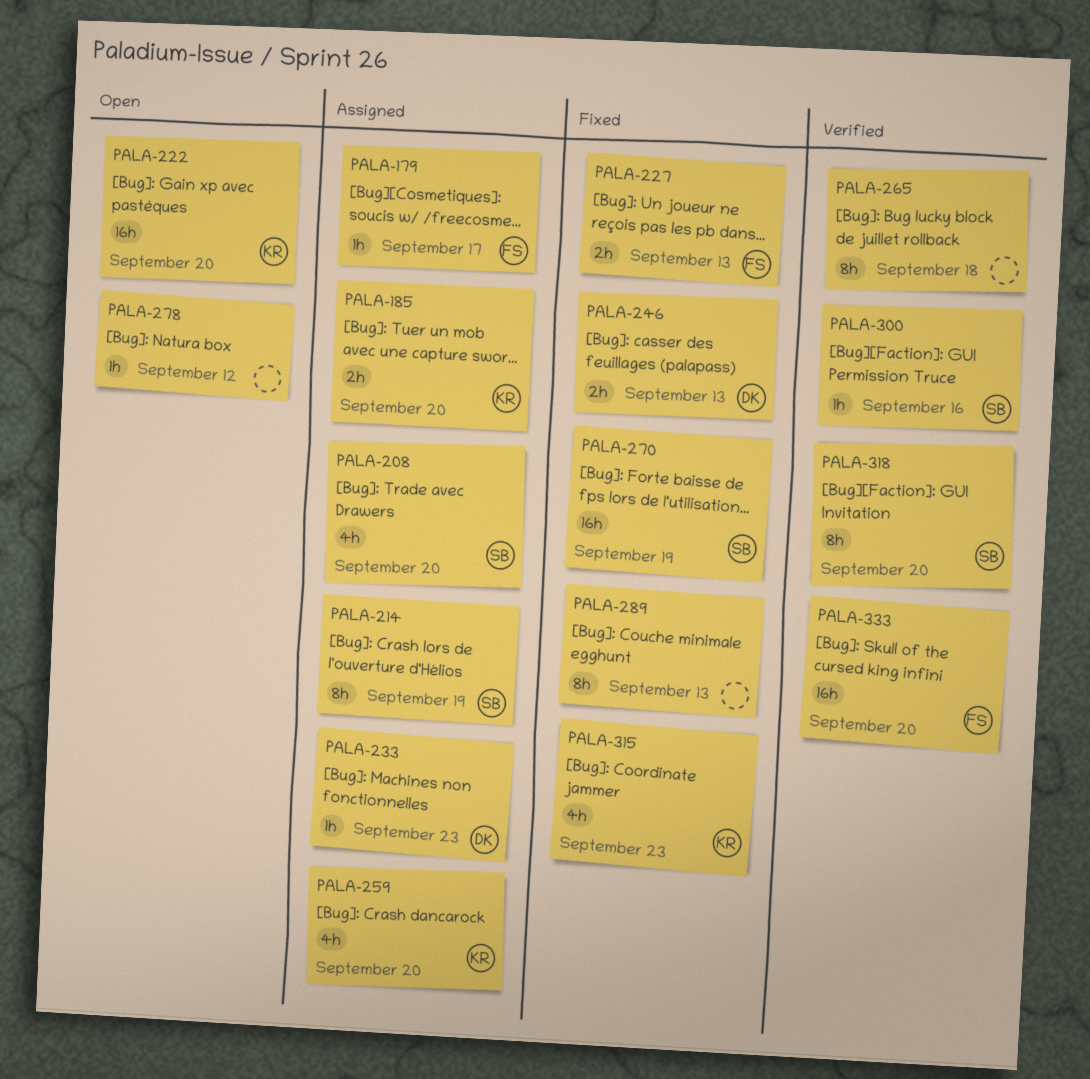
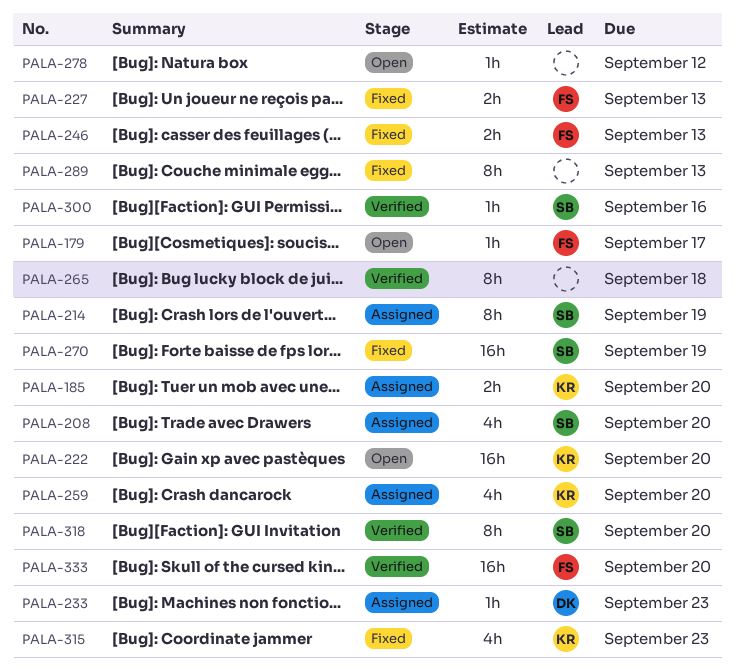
PALA-179, status: Assigned -> Open
PALA-246, owner: DK -> FS

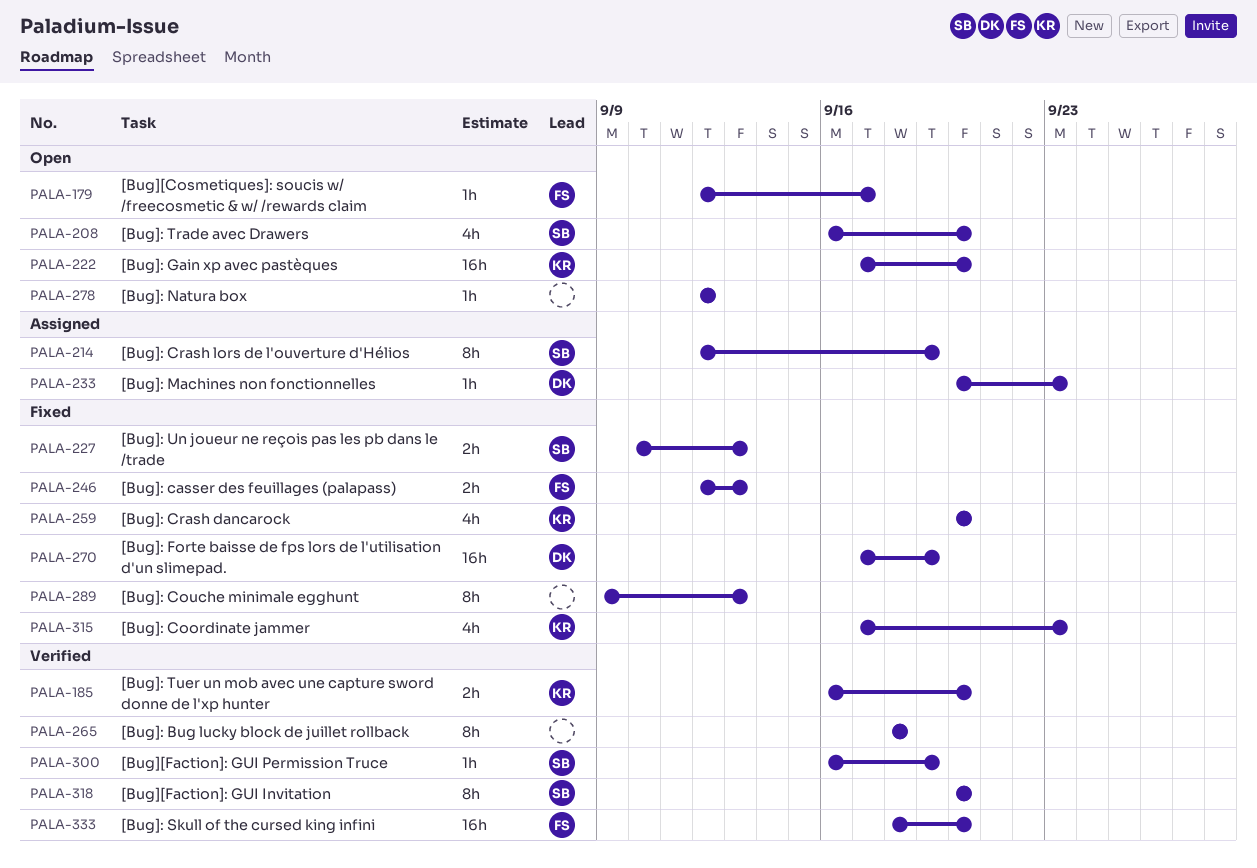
PALA-185, status: Assigned -> Verified
PALA-208, status: Assigned -> Open
PALA-227, owner: FS -> SB
PALA-259, status: Assigned -> Fixed
PALA-270, owner: SB -> DK
PALA-300, due: Sep 16 -> Sep 19

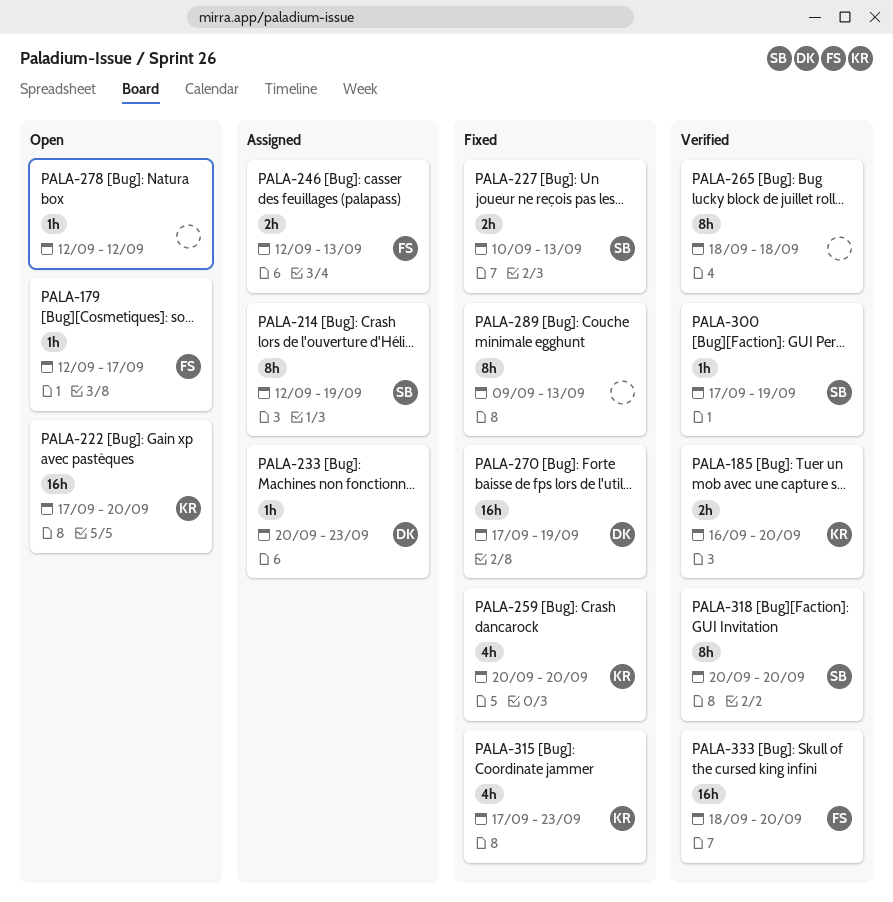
PALA-208: present -> none
PALA-246, status: Fixed -> Assigned
PALA-300, start: Sep 16 -> Sep 17

